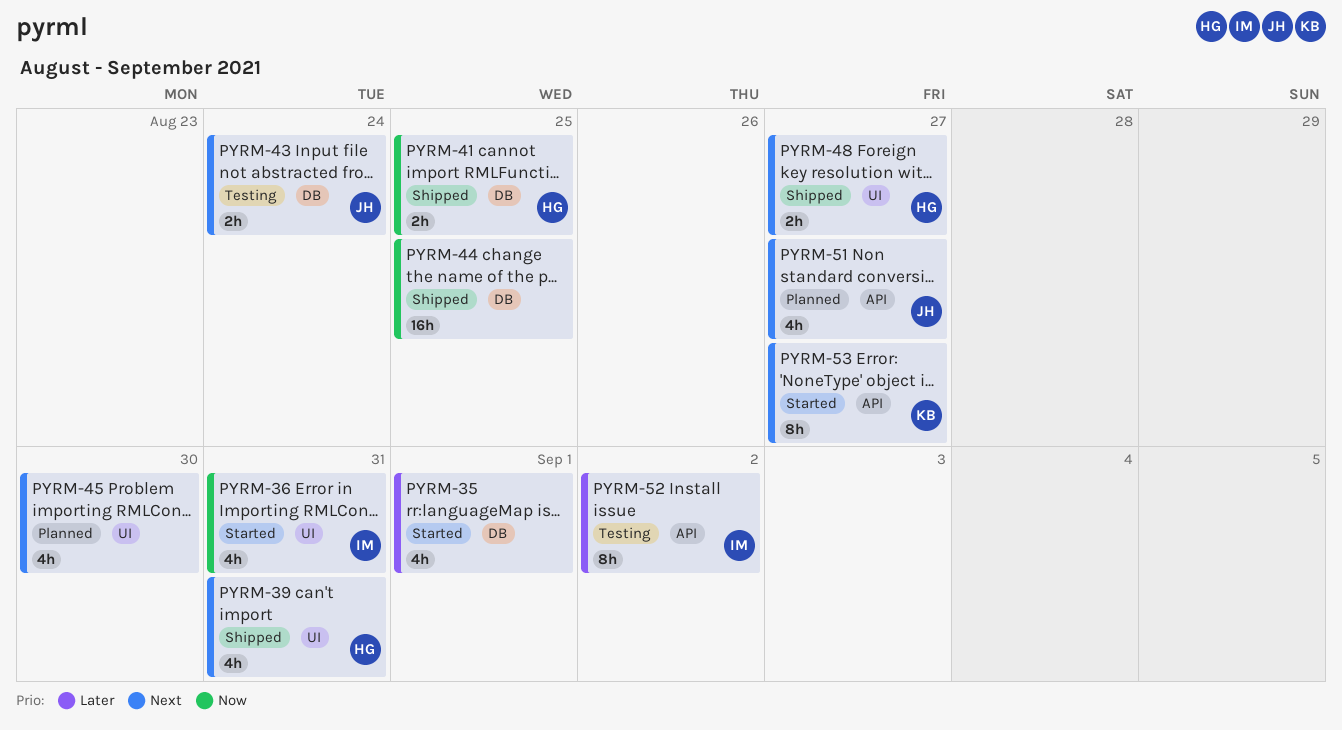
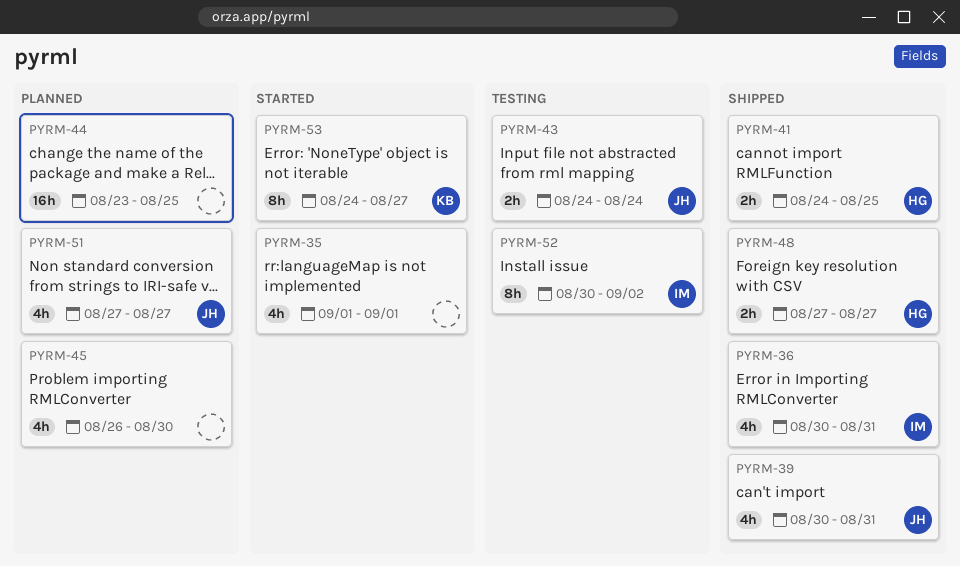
PYRM-36, status: Started -> Shipped
PYRM-39, owner: HG -> JH
PYRM-44, status: Shipped -> Planned

